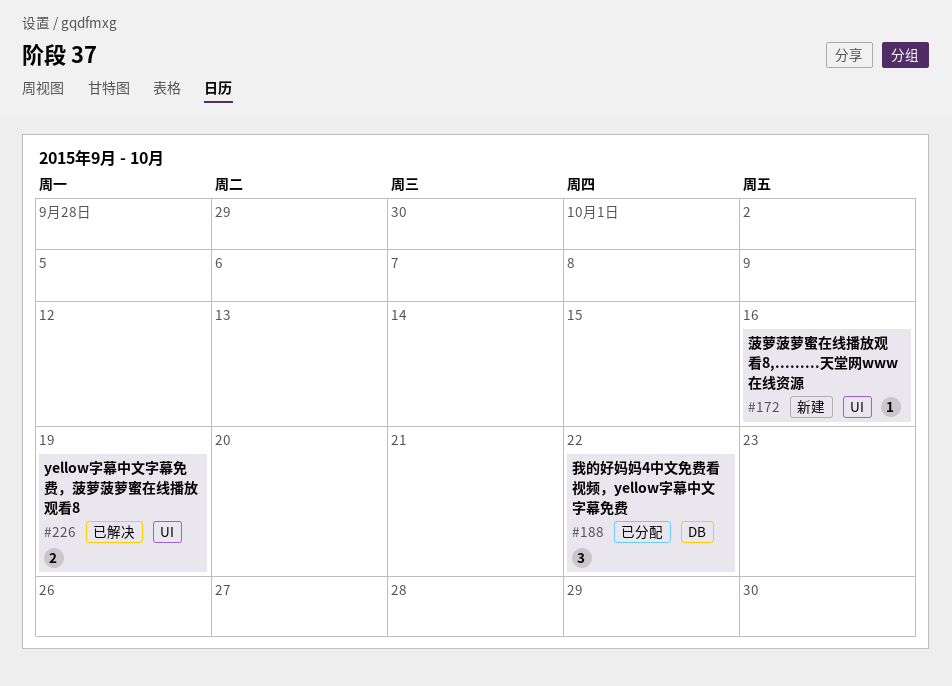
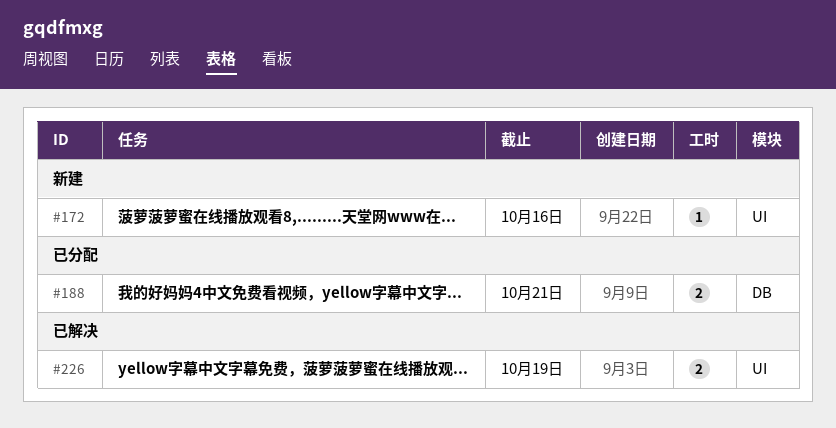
#188, estimate: 3 -> 2
#188, due: Oct 22 -> Oct 21

